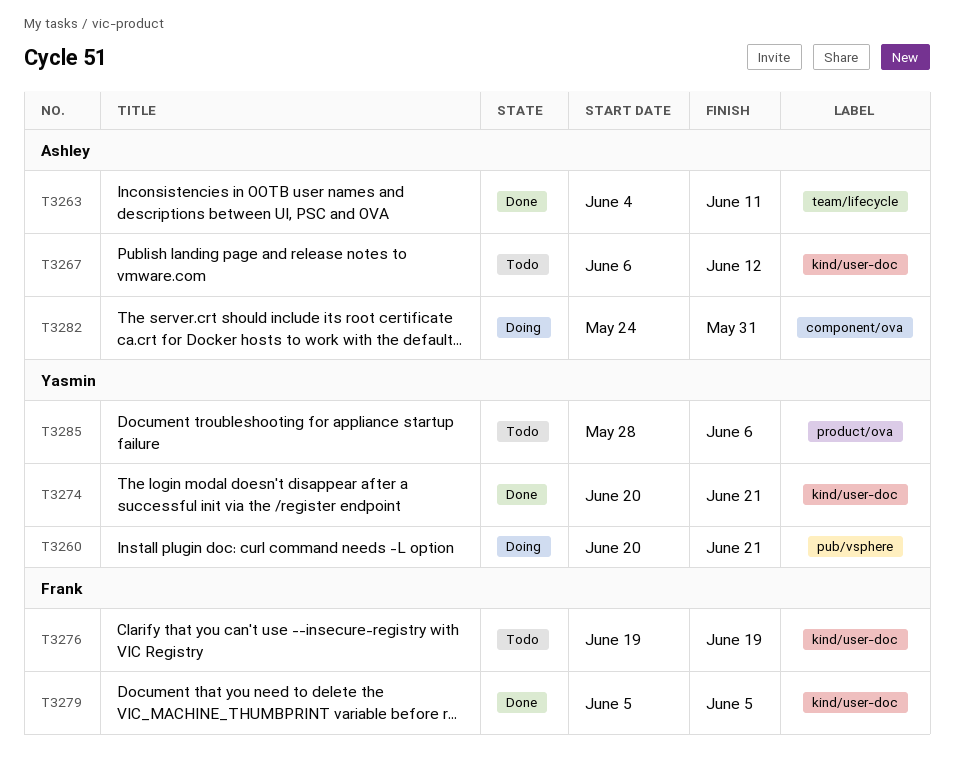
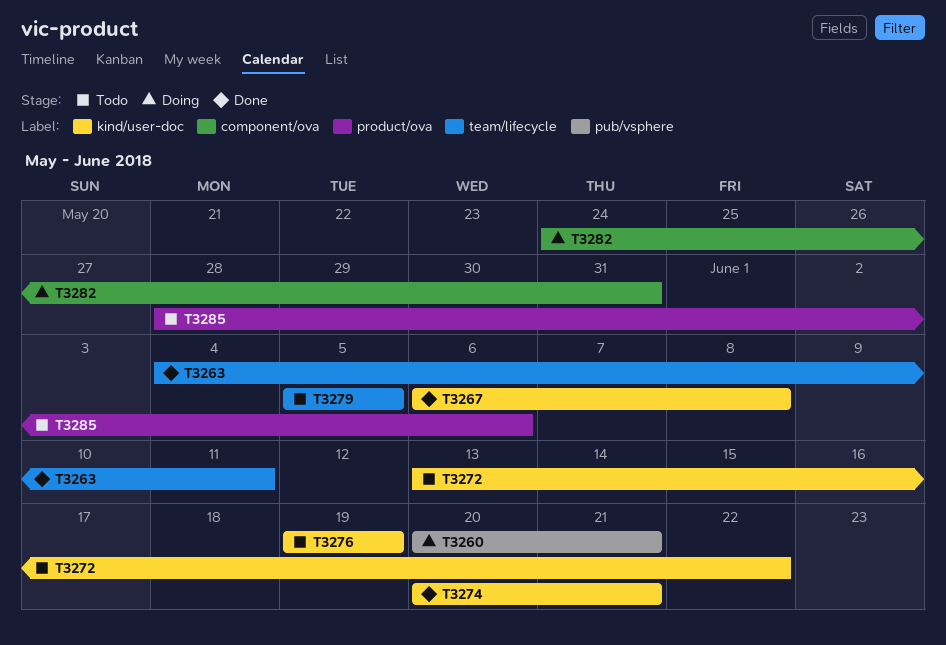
T3267, status: Todo -> Done
T3267, due: Jun 12 -> Jun 8
T3272: none -> present
T3279, status: Done -> Todo
T3279, label: kind/user-doc -> team/lifecycle

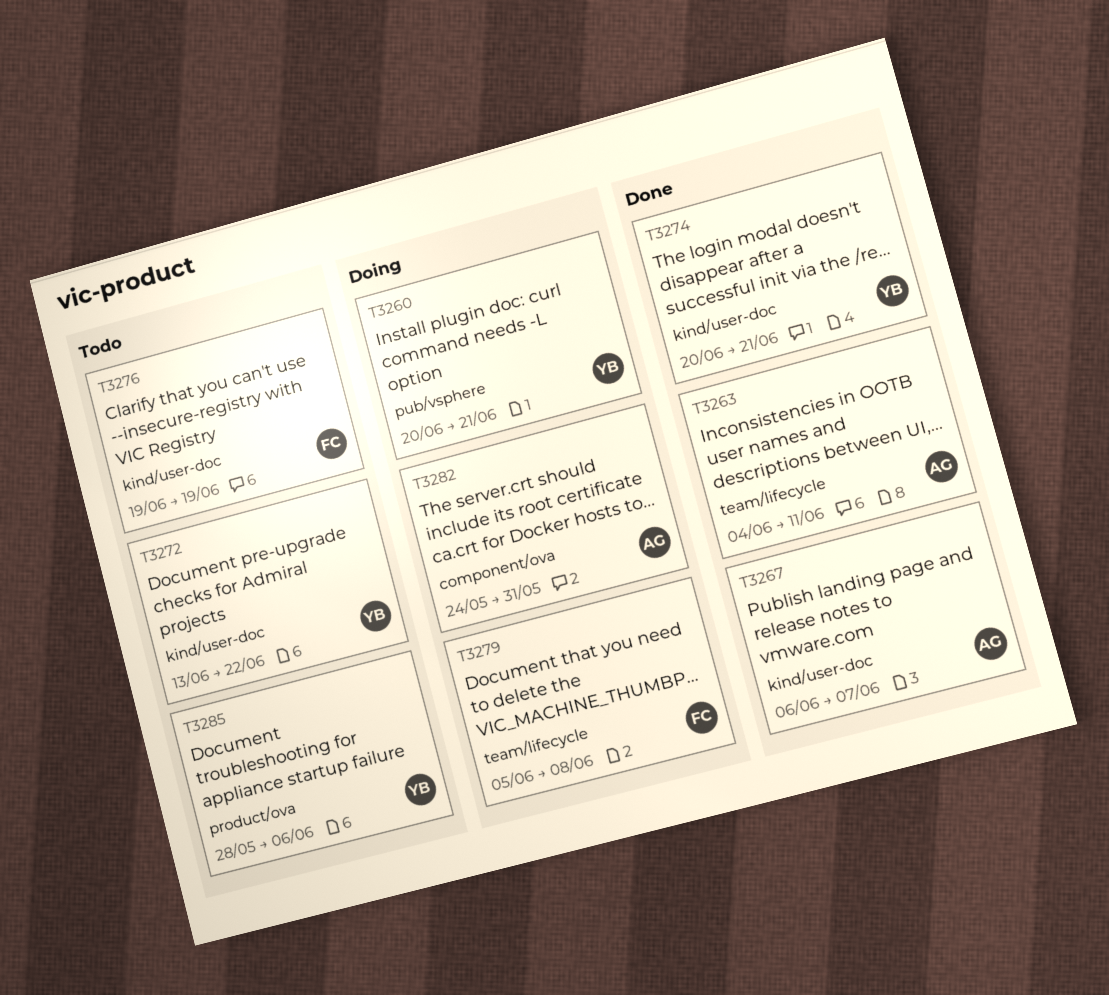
T3267, due: Jun 8 -> Jun 7
T3279, status: Todo -> Doing
T3279, due: Jun 5 -> Jun 8

